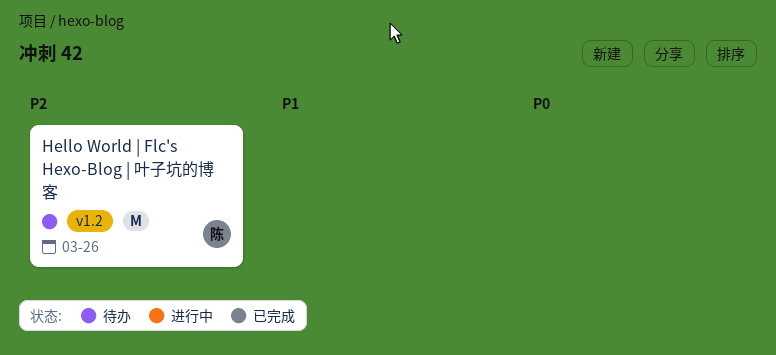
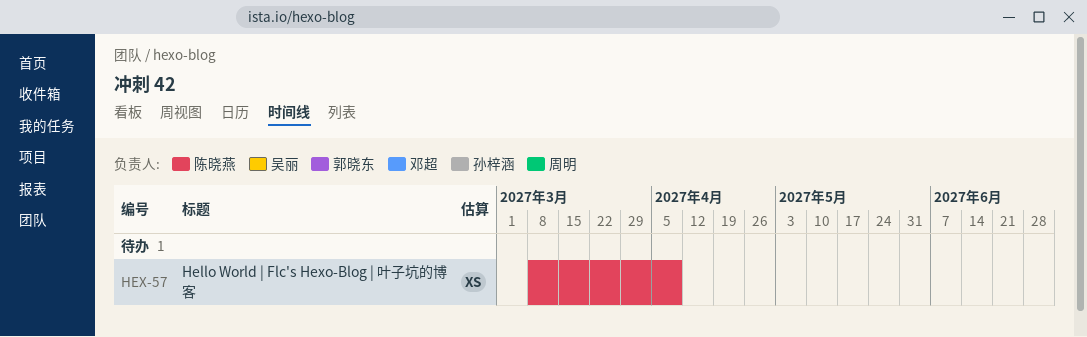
Hello World | Flc's Hexo-Blog | 叶子坑的博客, estimate: M -> XS
Hello World | Flc's Hexo-Blog | 叶子坑的博客, due: Mar 26 -> Apr 9

